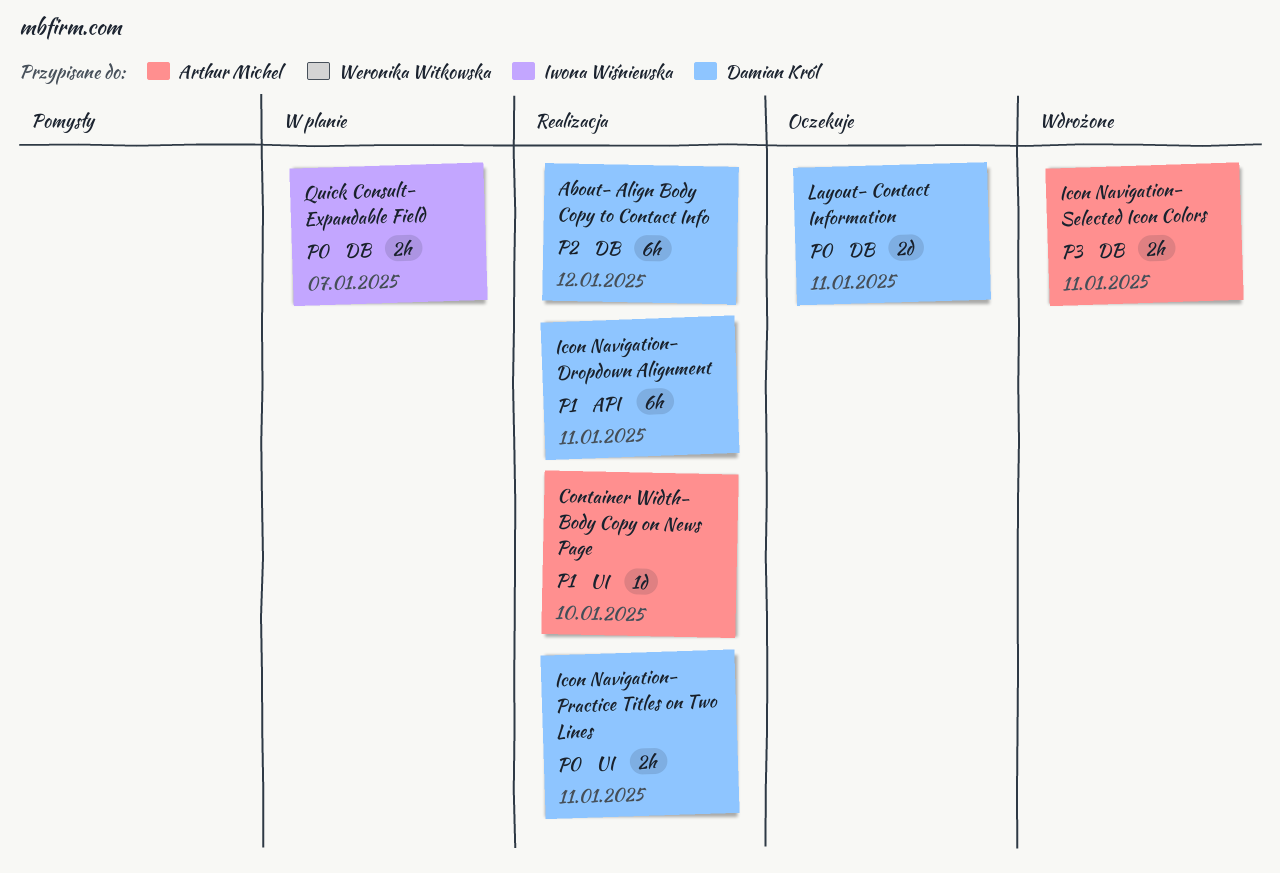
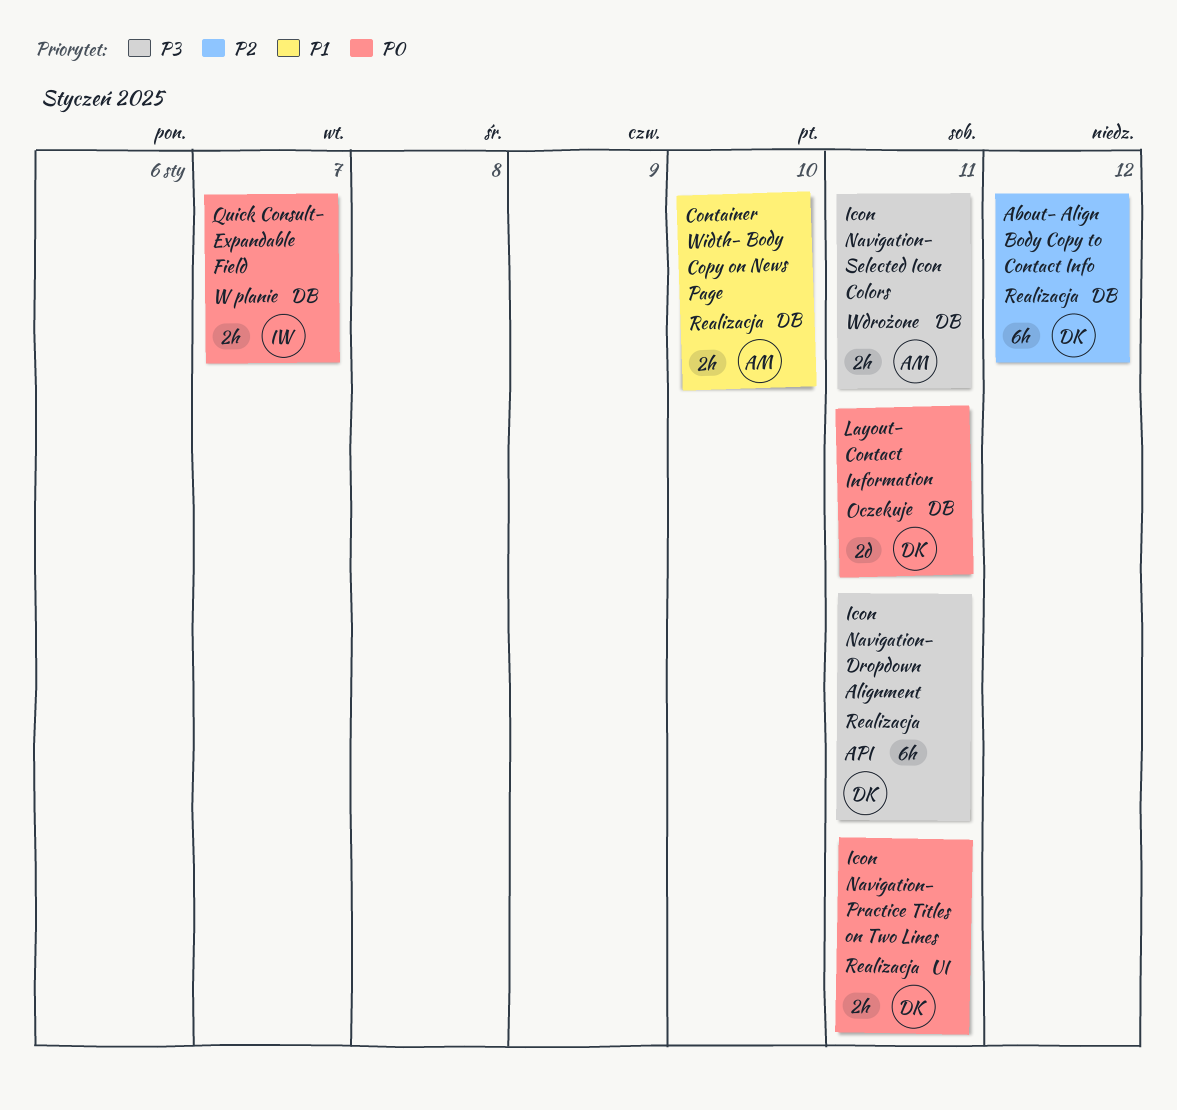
Container Width- Body Copy on News Page, label: UI -> DB
Container Width- Body Copy on News Page, estimate: 1d -> 2h
Icon Navigation- Dropdown Alignment, priority: P1 -> P3

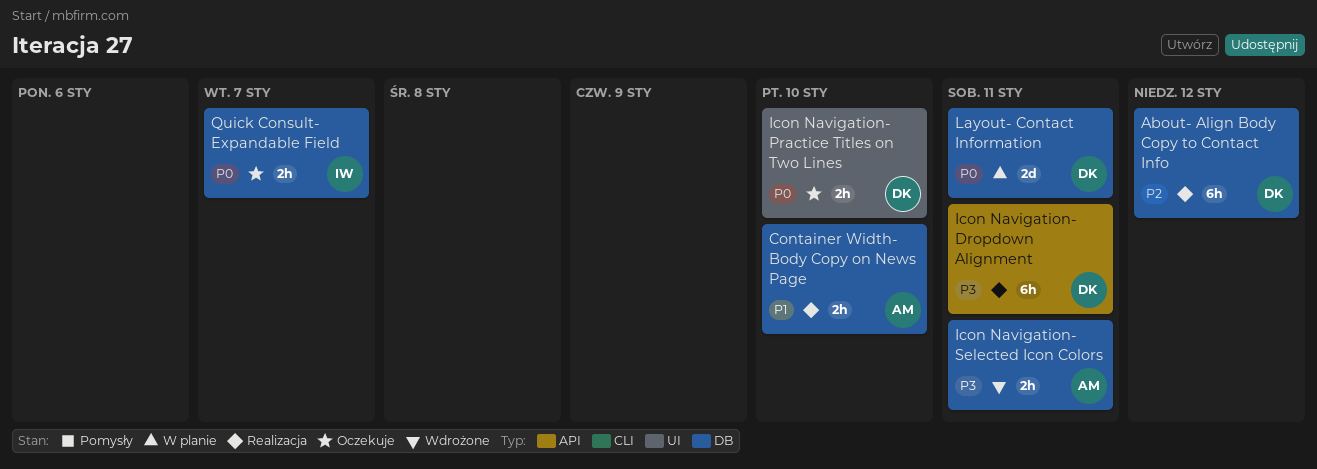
Icon Navigation- Practice Titles on Two Lines, status: Realizacja -> Oczekuje
Icon Navigation- Practice Titles on Two Lines, due: Jan 11 -> Jan 10
Layout- Contact Information, status: Oczekuje -> W planie
Quick Consult- Expandable Field, status: W planie -> Oczekuje

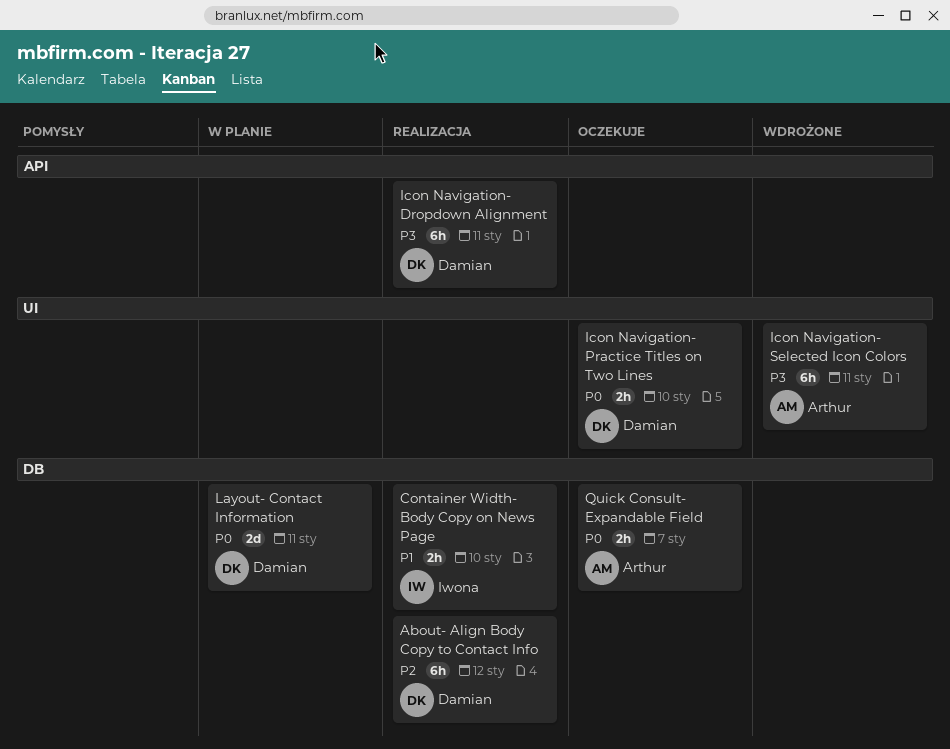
Container Width- Body Copy on News Page, owner: Arthur -> Iwona
Icon Navigation- Selected Icon Colors, label: DB -> UI
Icon Navigation- Selected Icon Colors, estimate: 2h -> 6h
Quick Consult- Expandable Field, owner: Iwona -> Arthur

